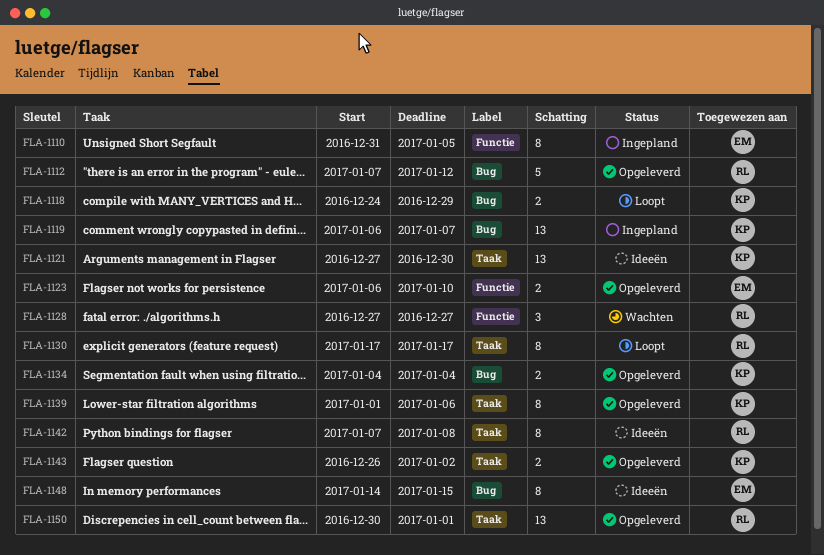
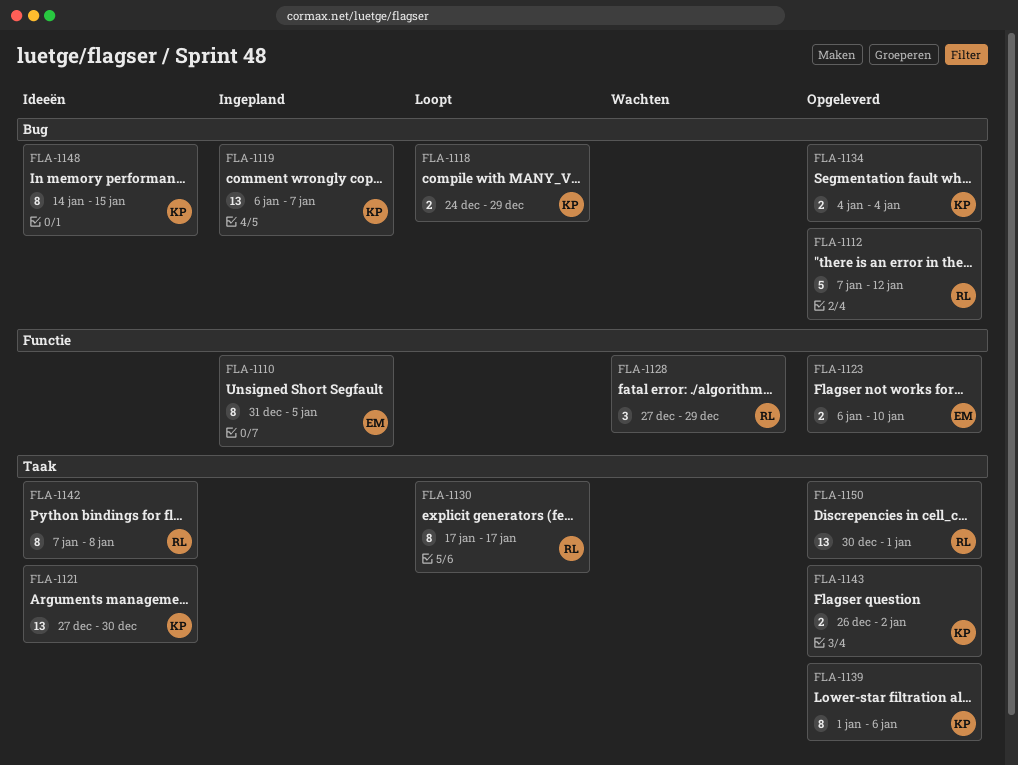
FLA-1128, due: Dec 27 -> Dec 29
FLA-1148, owner: EM -> KP

